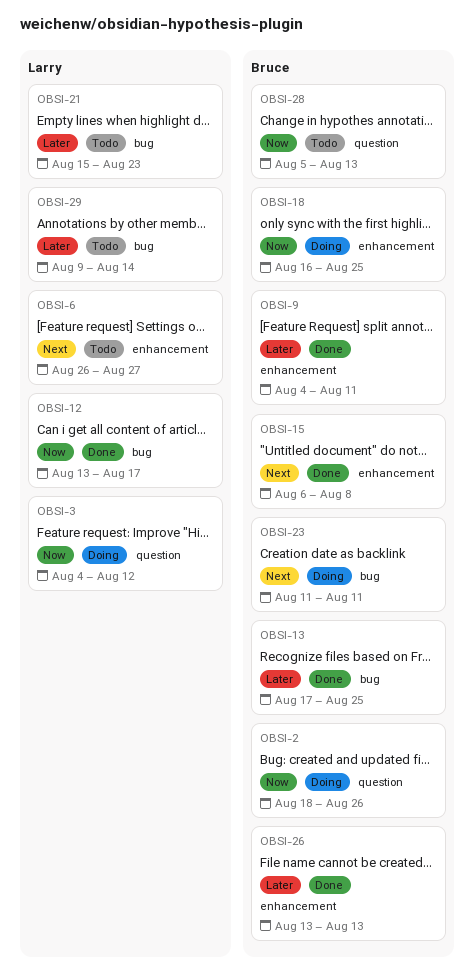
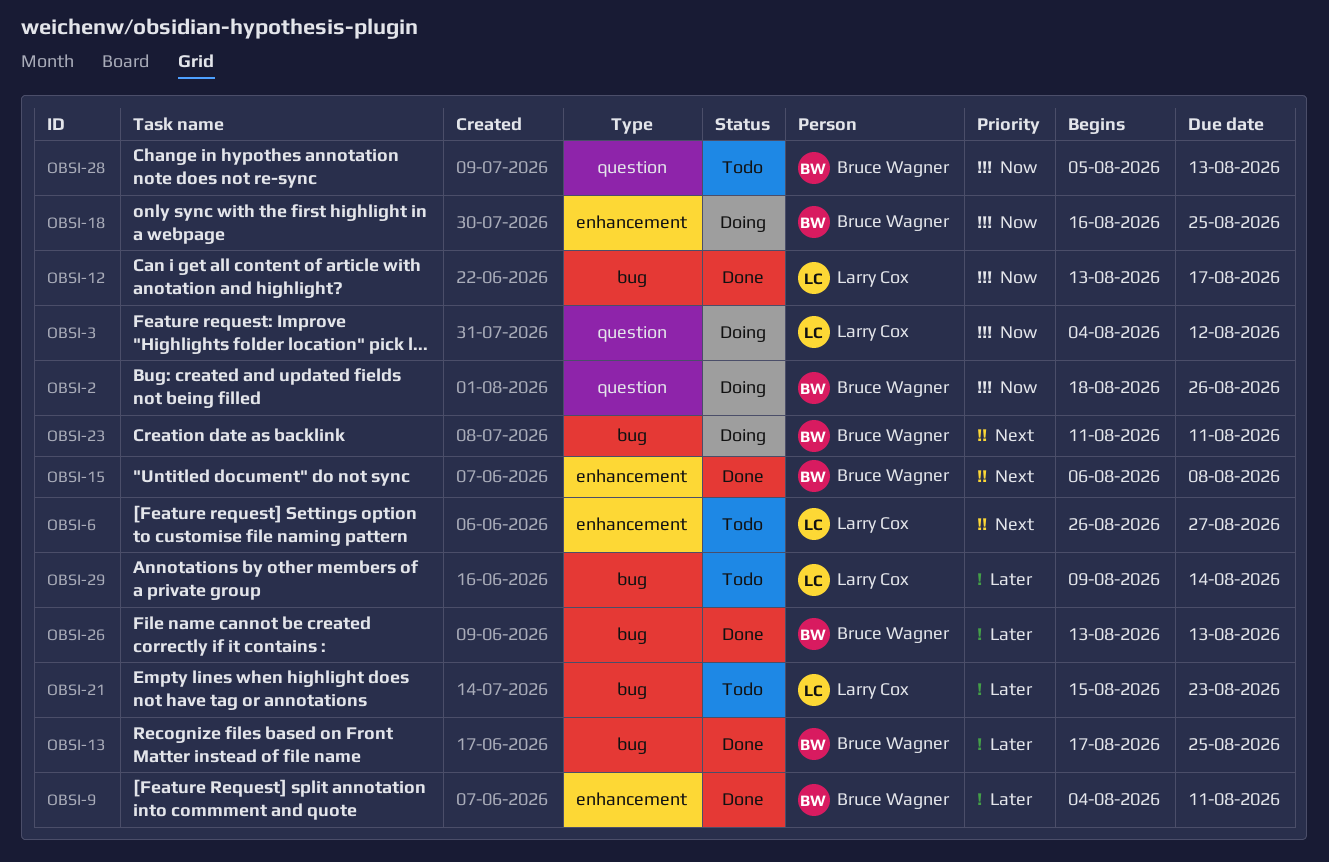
OBSI-26, label: enhancement -> bug

